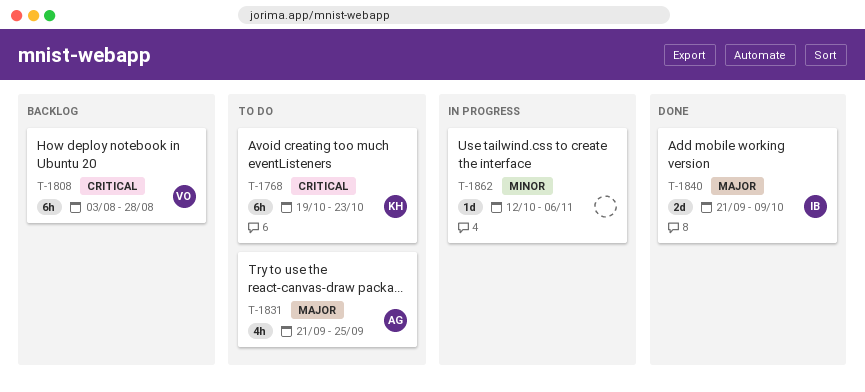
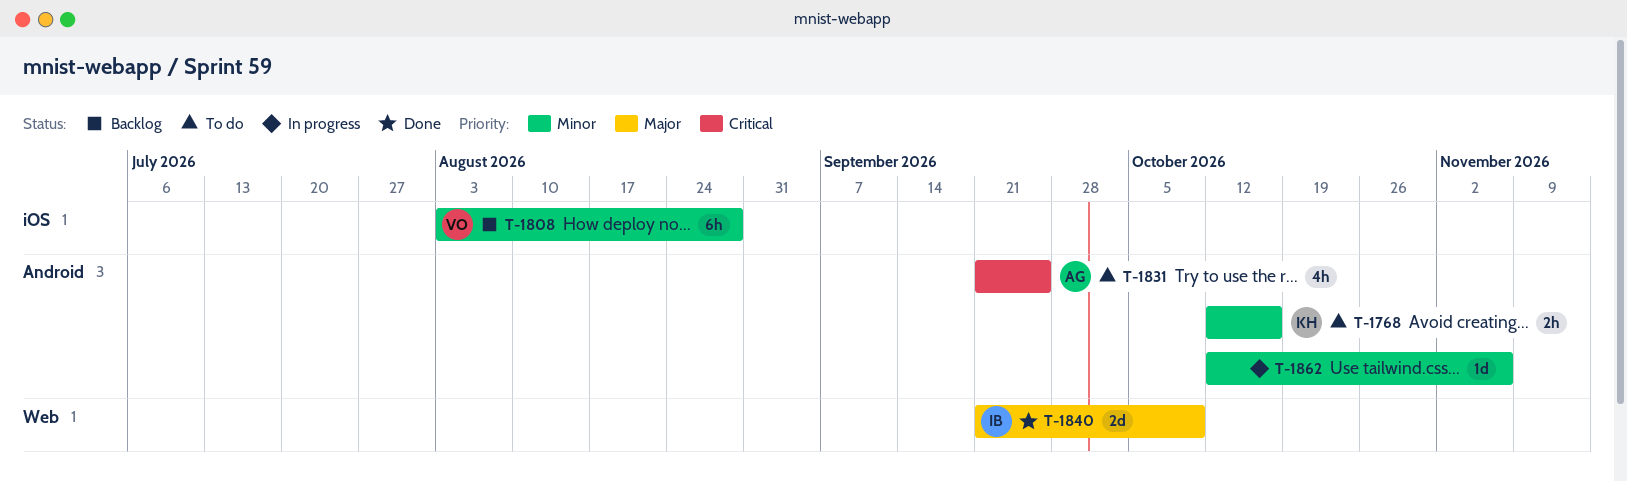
T-1768, priority: Critical -> Minor
T-1768, estimate: 6h -> 2h
T-1768, start: Oct 19 -> Oct 12
T-1768, due: Oct 23 -> Oct 16
T-1808, priority: Critical -> Minor
T-1831, priority: Major -> Critical

